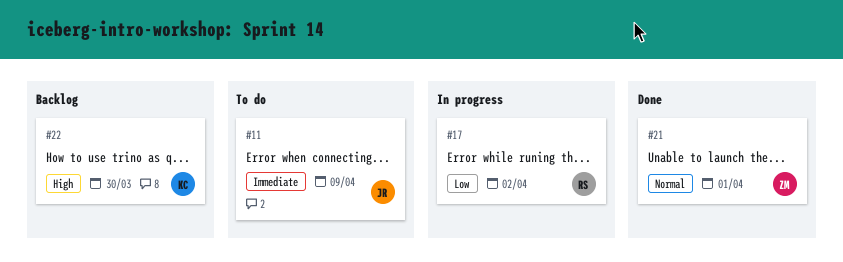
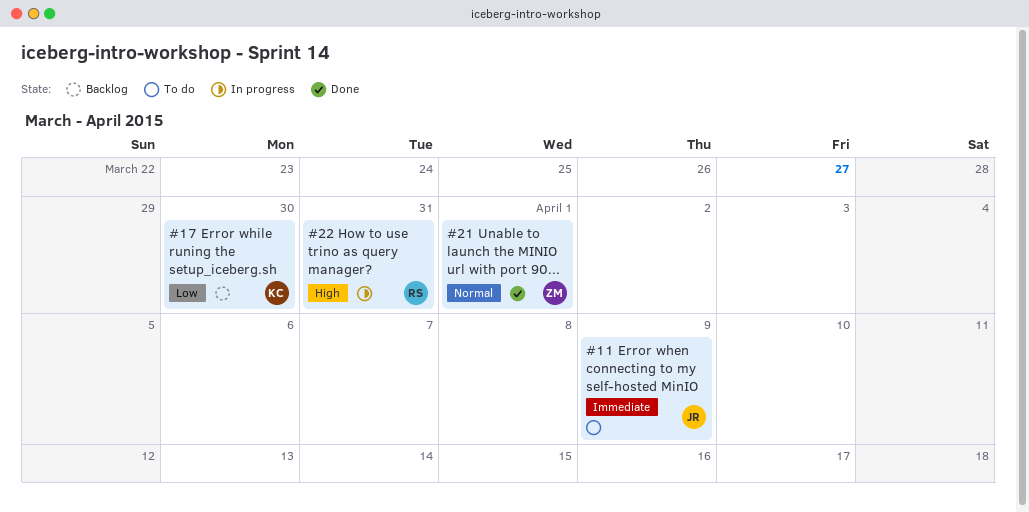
#17, status: In progress -> Backlog
#17, owner: RS -> KC
#17, due: Apr 2 -> Mar 30
#22, status: Backlog -> In progress
#22, owner: KC -> RS
#22, due: Mar 30 -> Mar 31

